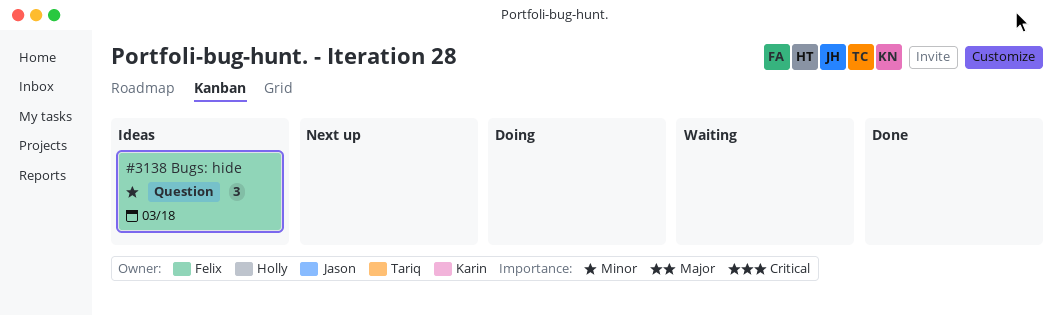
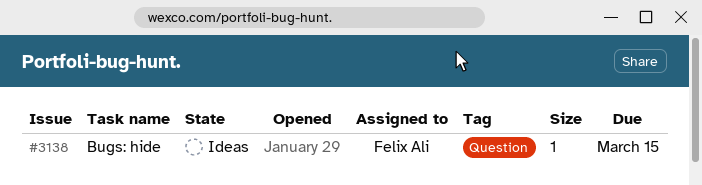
#3138, estimate: 3 -> 1
#3138, due: Mar 18 -> Mar 15

